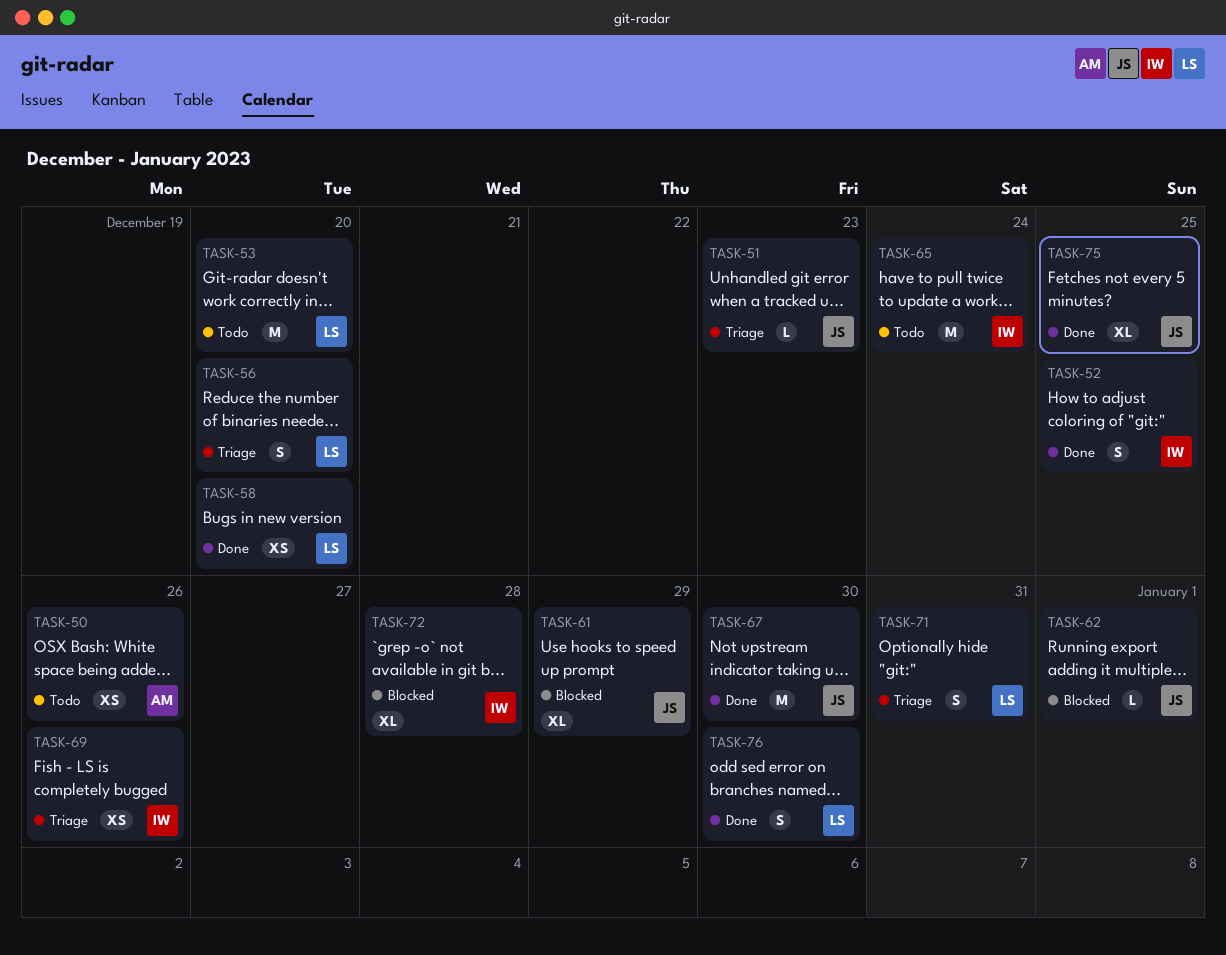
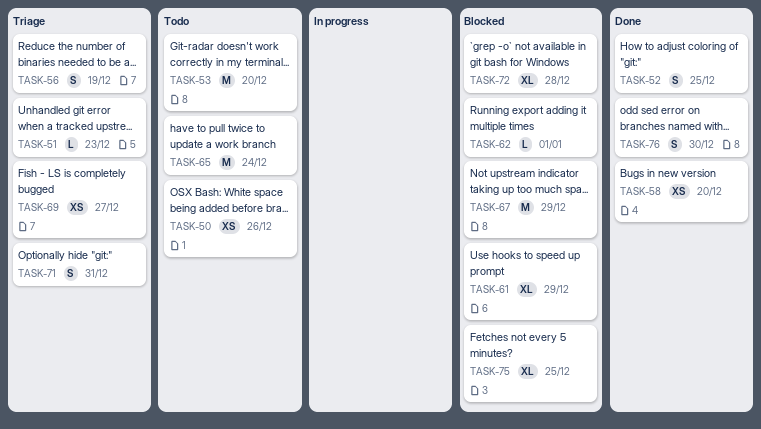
TASK-56, due: Dec 20 -> Dec 19
TASK-67, status: Done -> Blocked
TASK-67, due: Dec 30 -> Dec 29
TASK-69, due: Dec 26 -> Dec 27
TASK-75, status: Done -> Blocked

